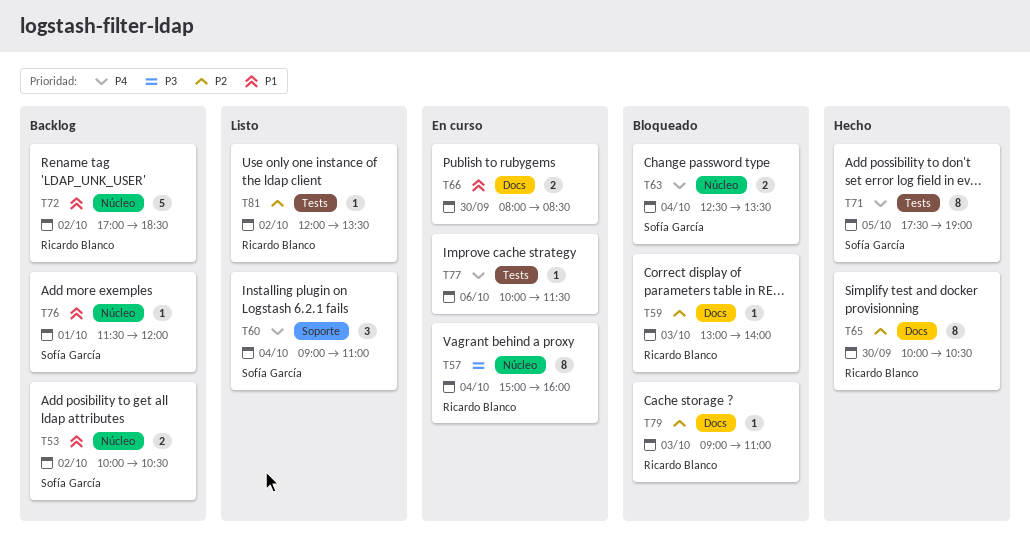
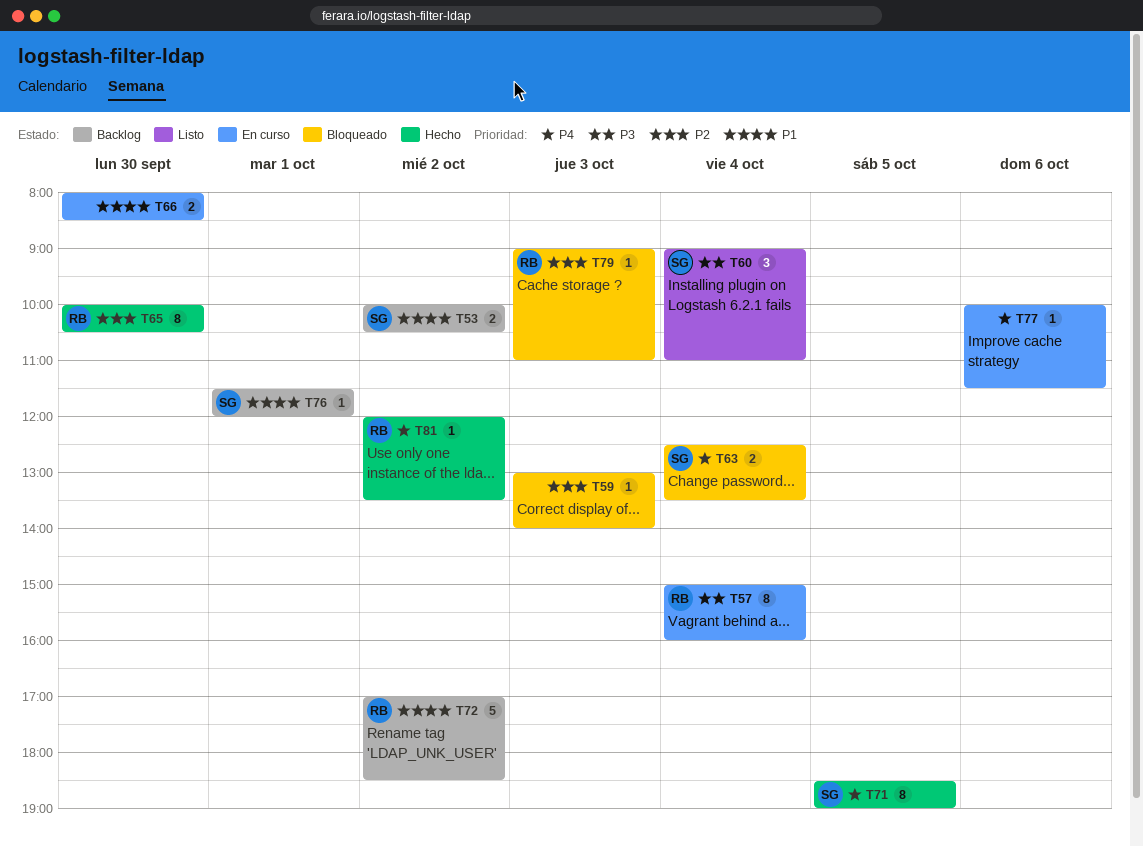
T59, owner: Ricardo Blanco -> none
T60, priority: P4 -> P3
T71, begins: 17:30 -> 18:30
T81, status: Listo -> Hecho
T81, priority: P2 -> P4

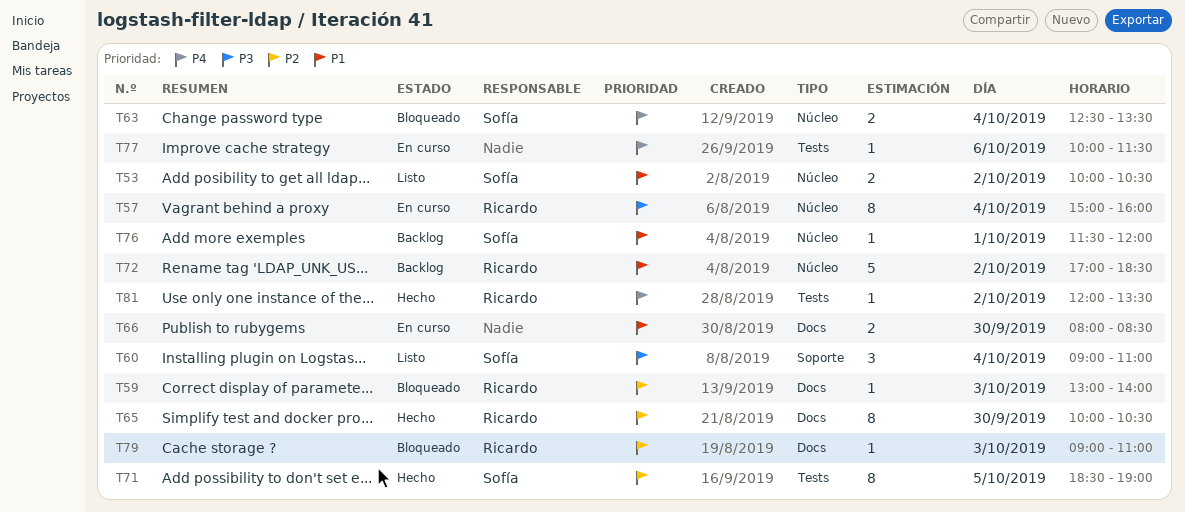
T53, status: Backlog -> Listo
T59, owner: none -> Ricardo
T71, priority: P4 -> P2

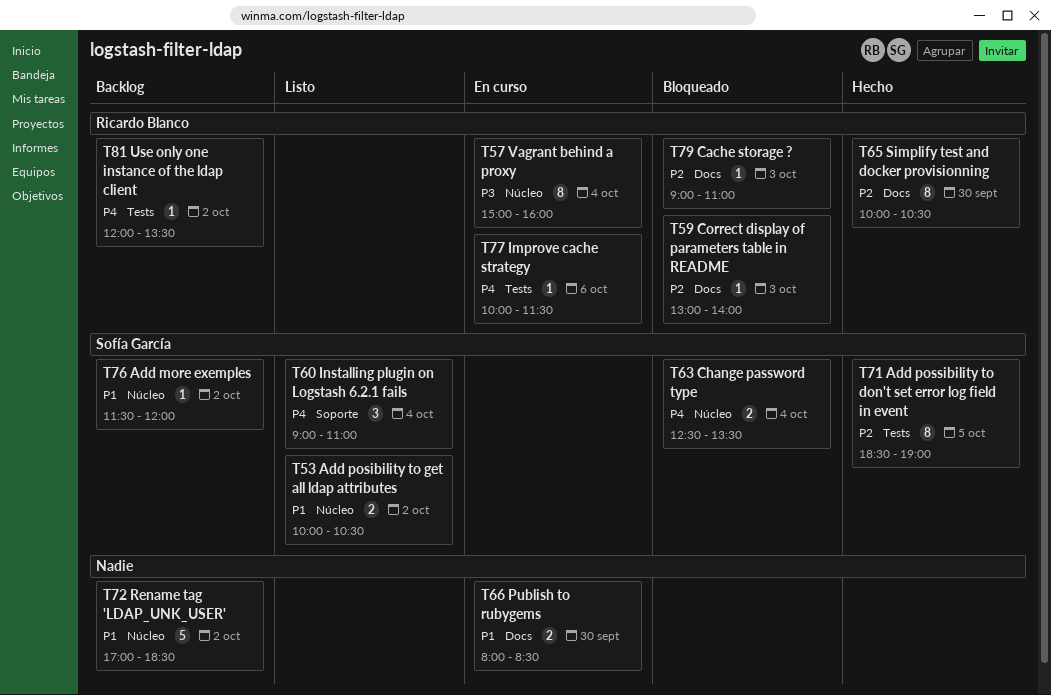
T60, priority: P3 -> P4
T72, owner: Ricardo Blanco -> none
T76, day: Oct 1 -> Oct 2
T77, owner: none -> Ricardo Blanco
T81, status: Hecho -> Backlog

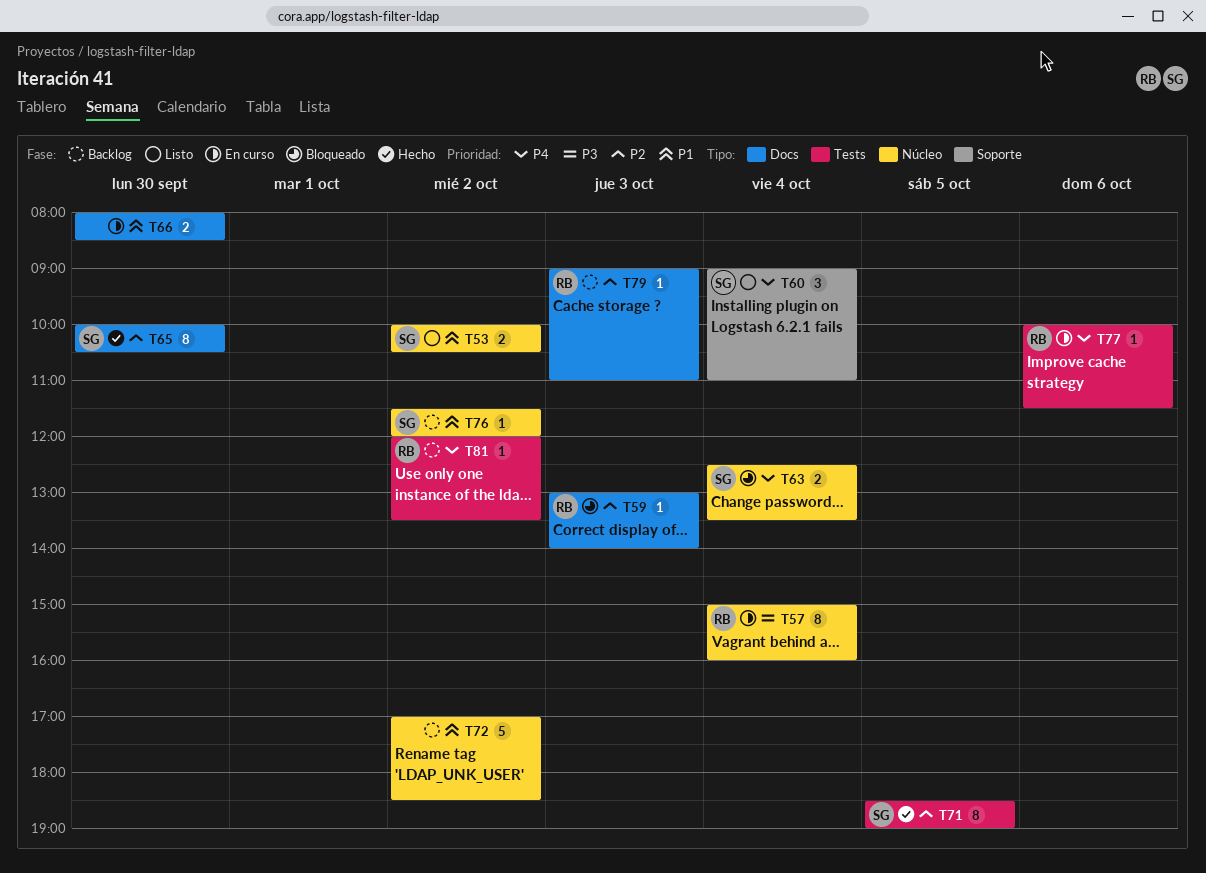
T65, owner: Ricardo Blanco -> Sofía García
T79, status: Bloqueado -> Backlog

